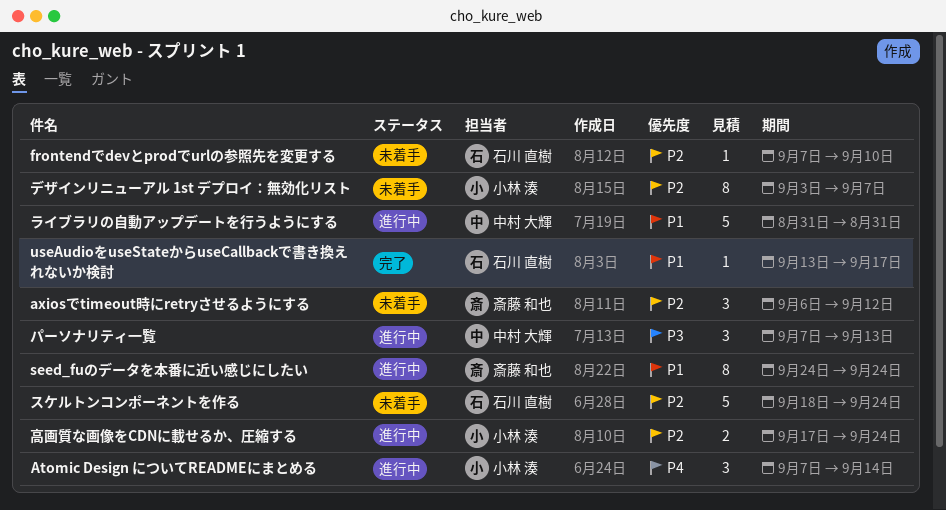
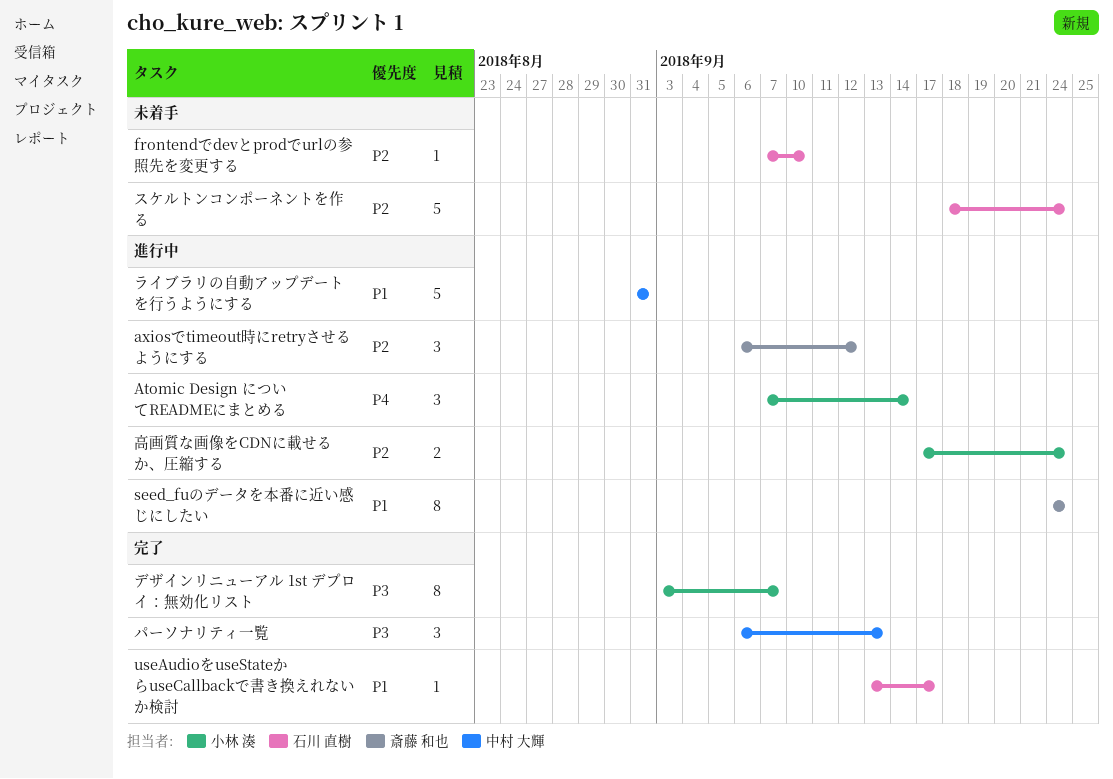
axiosでtimeout時にretryさせるようにする, status: 未着手 -> 進行中
デザインリニューアル 1st デプロイ：無効化リスト, status: 未着手 -> 完了
デザインリニューアル 1st デプロイ：無効化リスト, priority: P2 -> P3
パーソナリティ一覧, status: 進行中 -> 完了
パーソナリティ一覧, start: Sep 7 -> Sep 6

